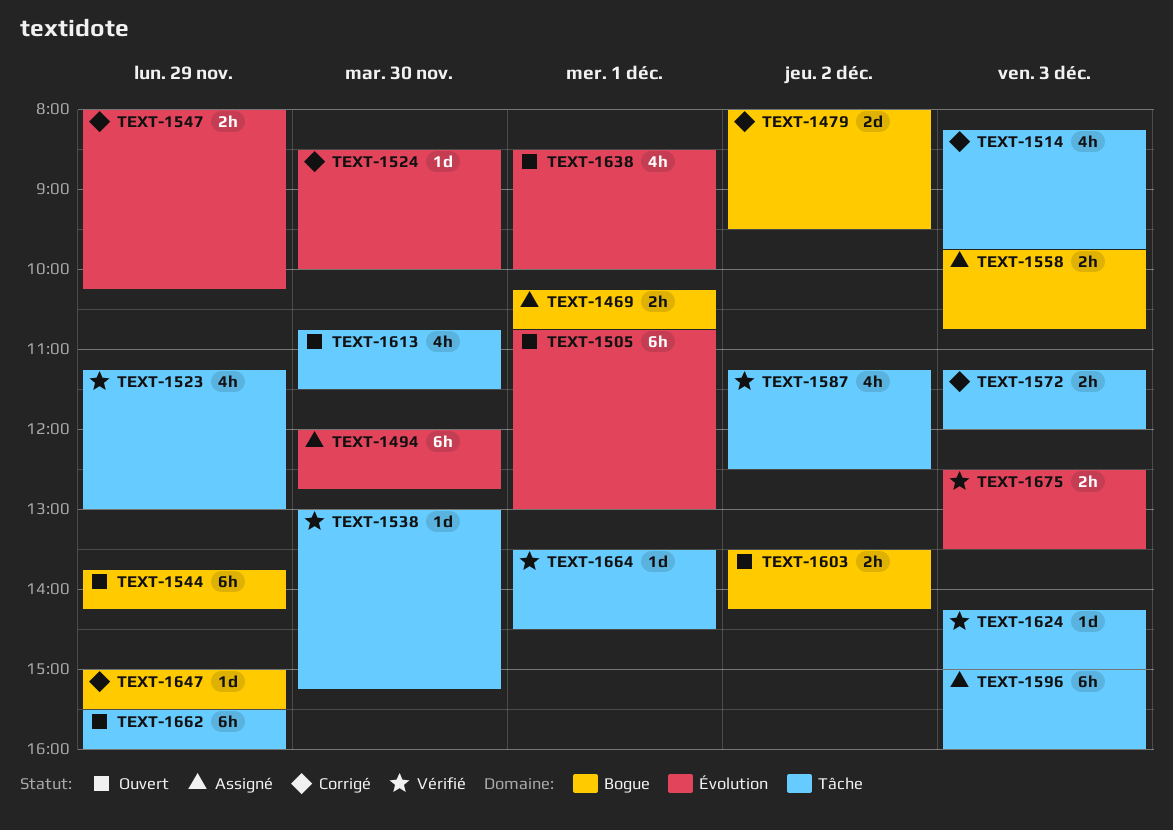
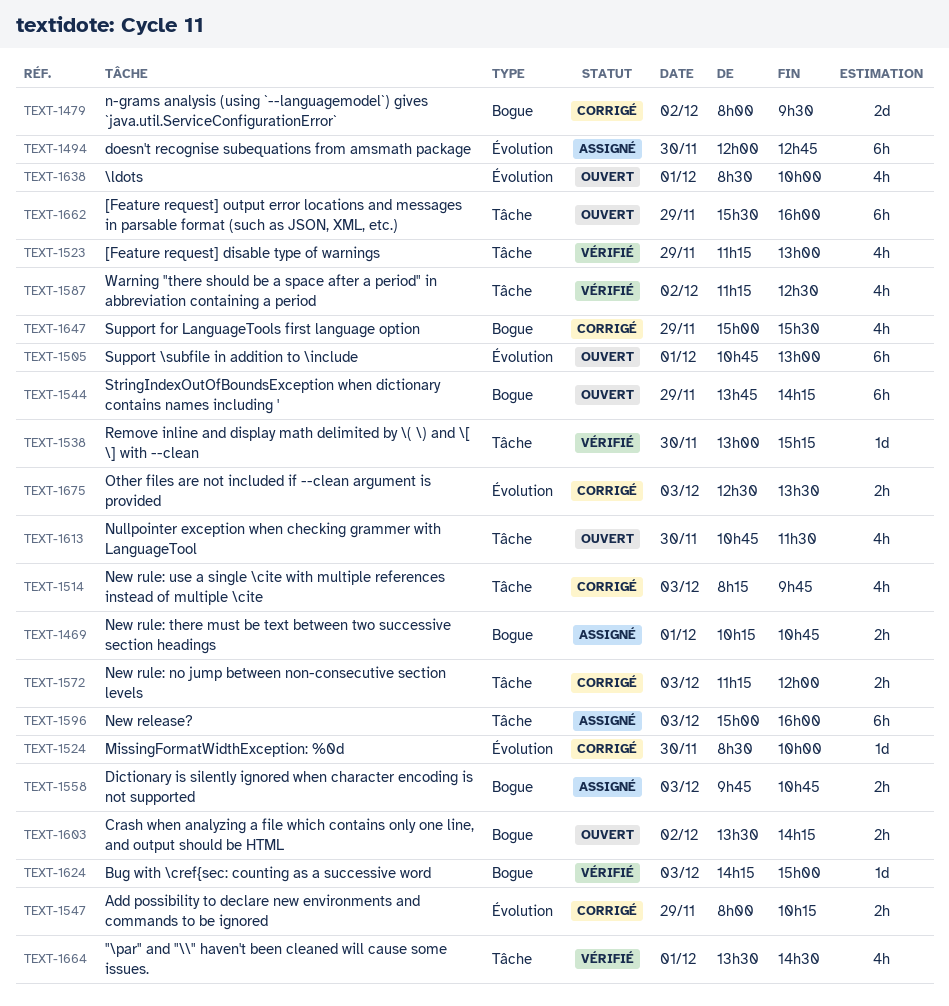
TEXT-1624, label: Tâche -> Bogue
TEXT-1647, estimate: 1d -> 4h
TEXT-1664, estimate: 1d -> 4h
TEXT-1675, status: Vérifié -> Corrigé

